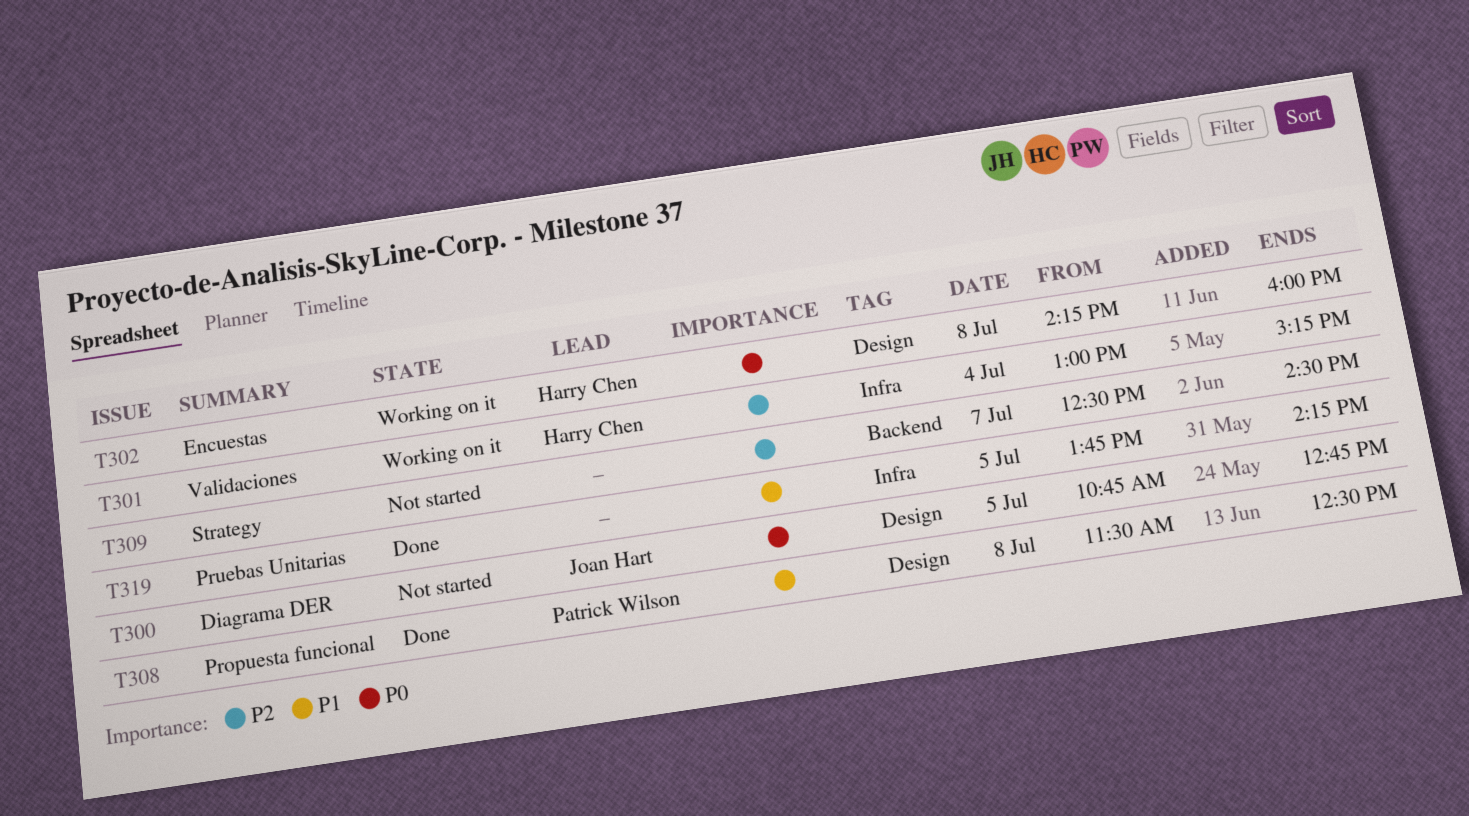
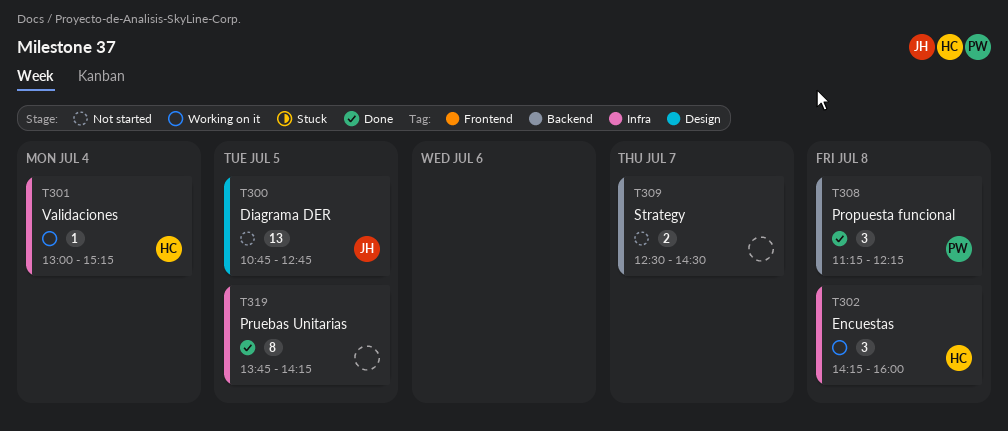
T302, label: Design -> Infra
T308, label: Design -> Backend
T308, begins: 11:30 -> 11:15
T308, ends: 12:30 -> 12:15

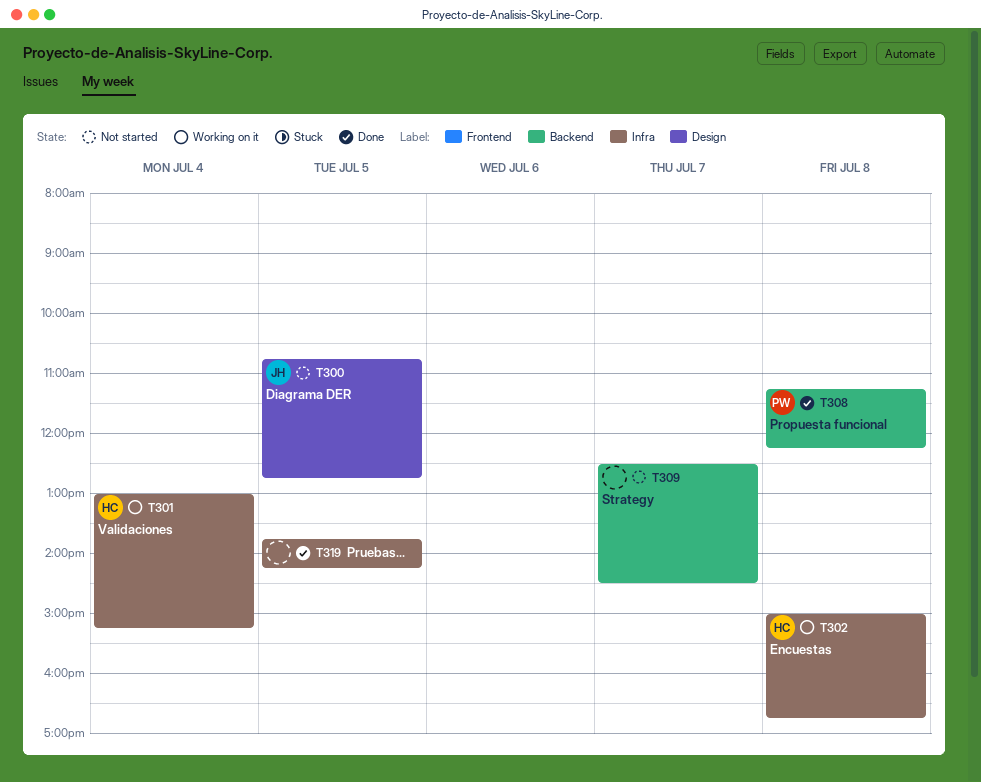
T302, begins: 14:15 -> 15:00
T302, ends: 16:00 -> 16:45

